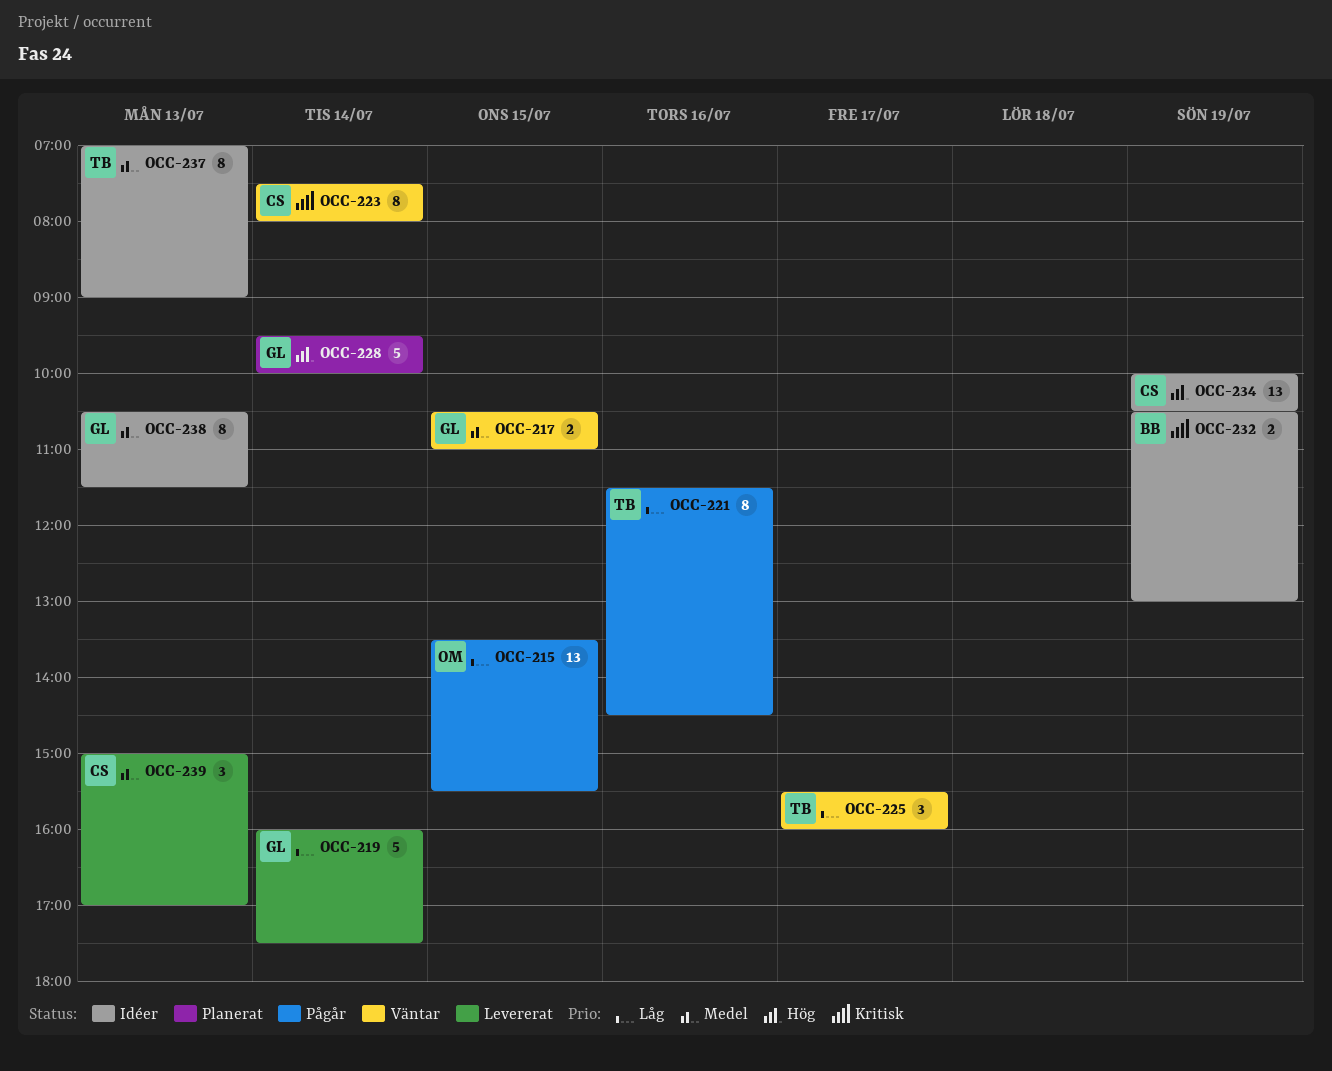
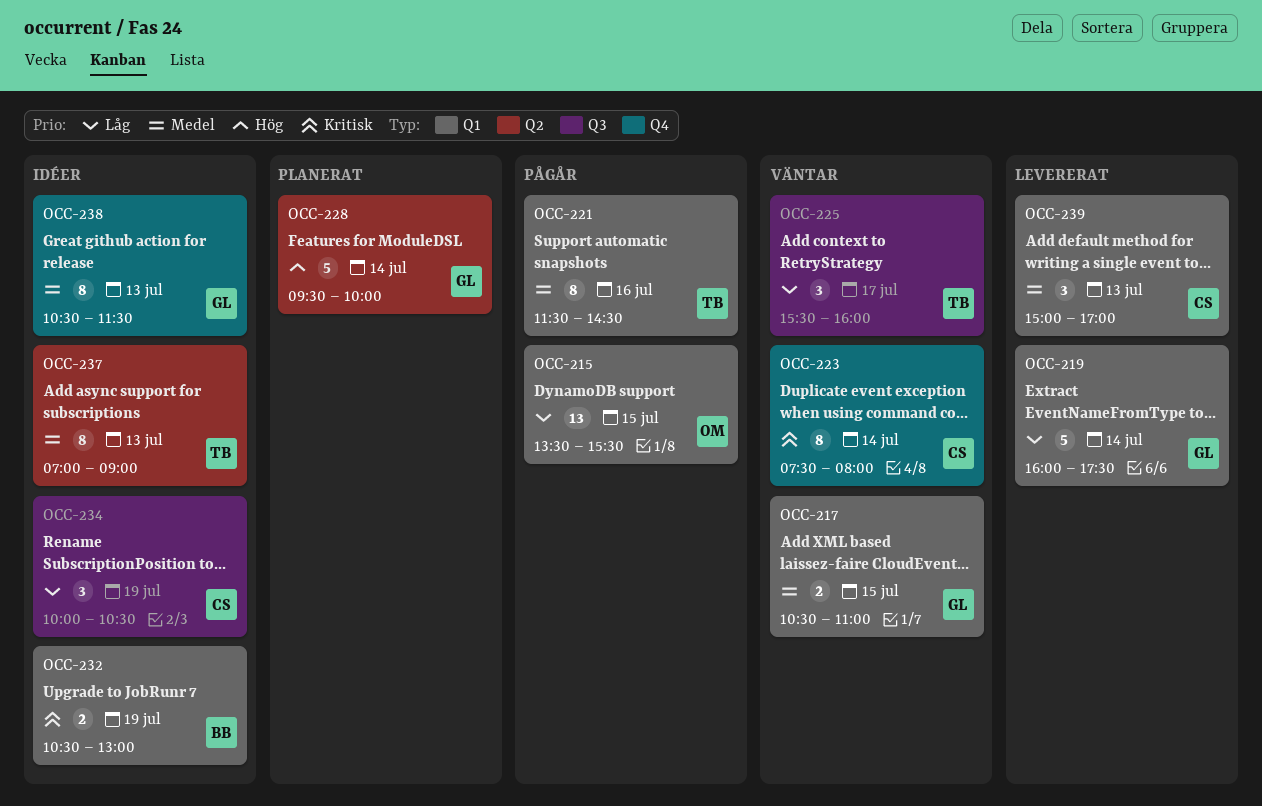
OCC-221, priority: Låg -> Medel
OCC-234, priority: Hög -> Låg
OCC-234, estimate: 13 -> 3

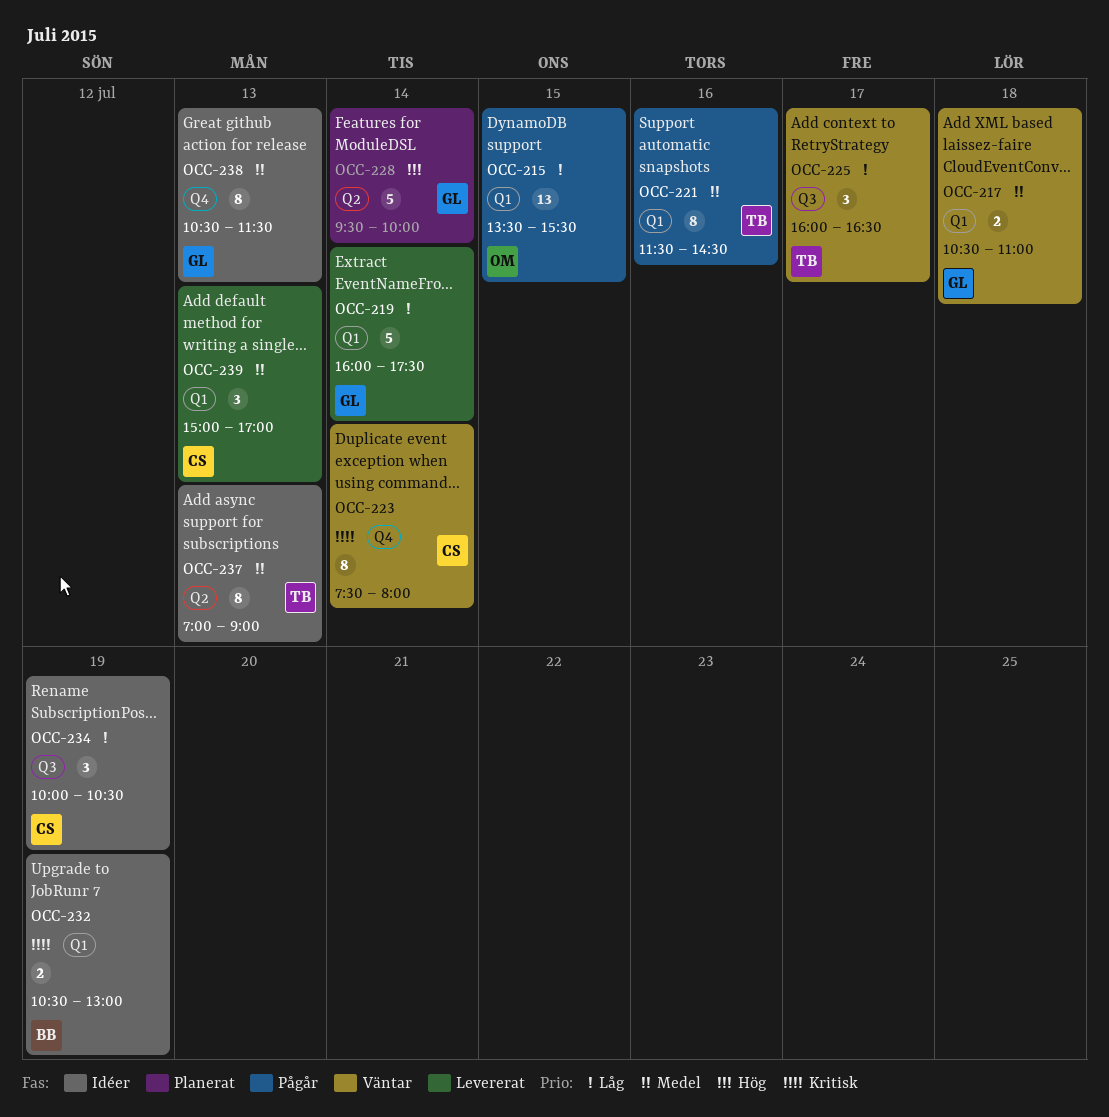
OCC-217, day: Jul 15 -> Jul 18
OCC-225, begins: 15:30 -> 16:00
OCC-225, ends: 16:00 -> 16:30

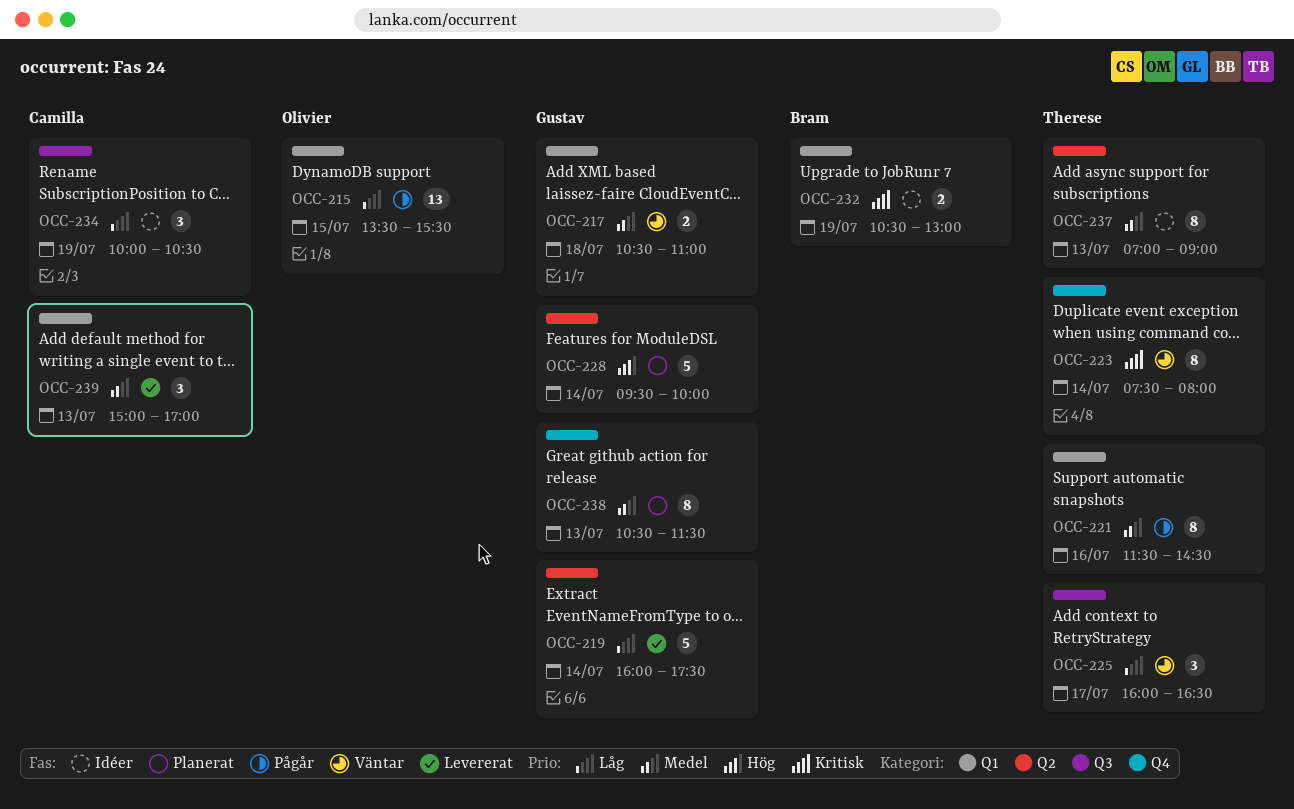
OCC-219, label: Q1 -> Q2
OCC-223, owner: Camilla -> Therese
OCC-238, status: Idéer -> Planerat

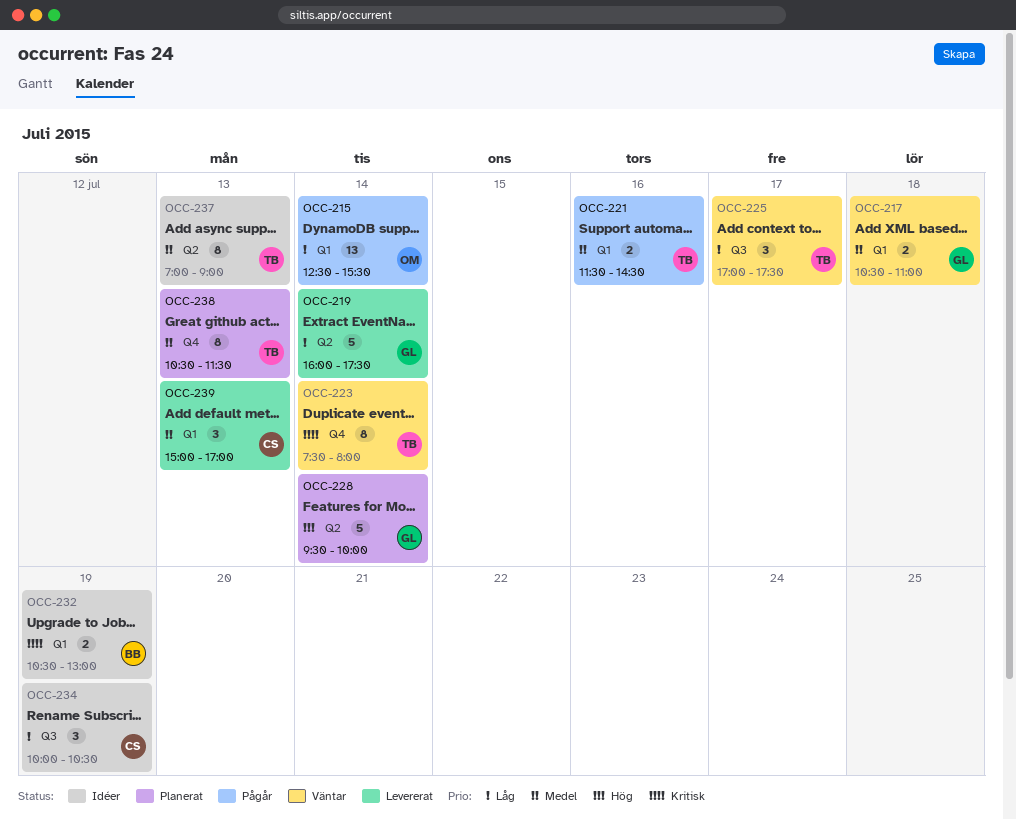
OCC-215, day: Jul 15 -> Jul 14
OCC-215, begins: 13:30 -> 12:30
OCC-221, estimate: 8 -> 2
OCC-225, begins: 16:00 -> 17:00
OCC-225, ends: 16:30 -> 17:30
OCC-238, owner: Gustav -> Therese

